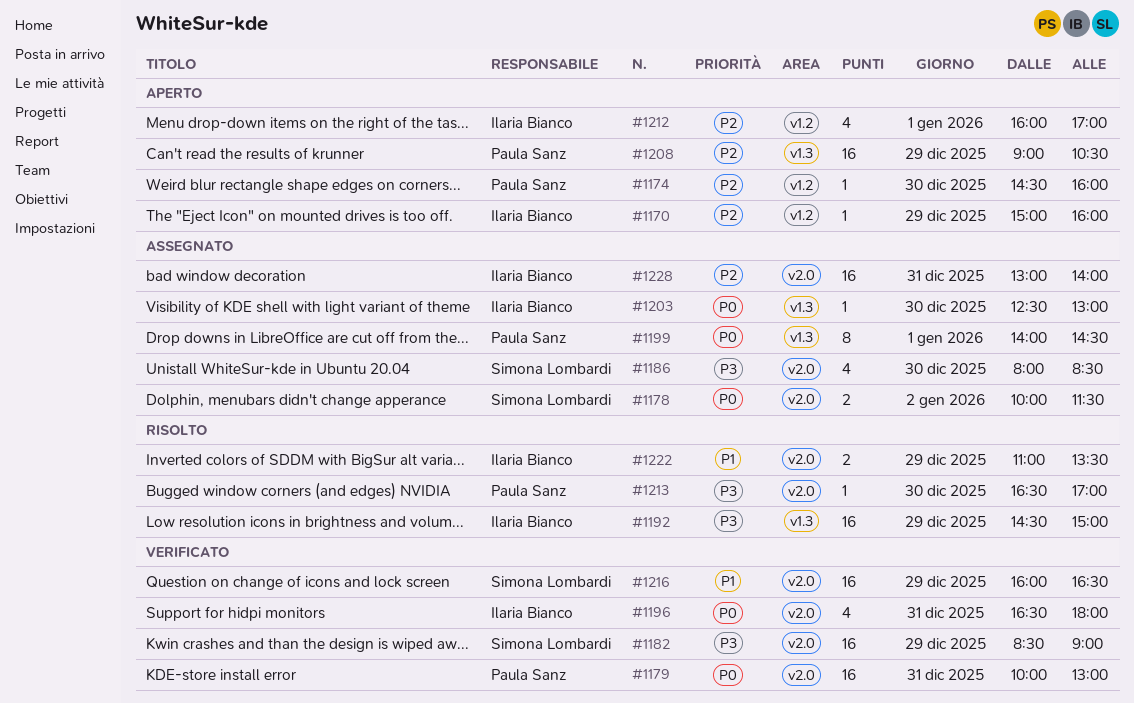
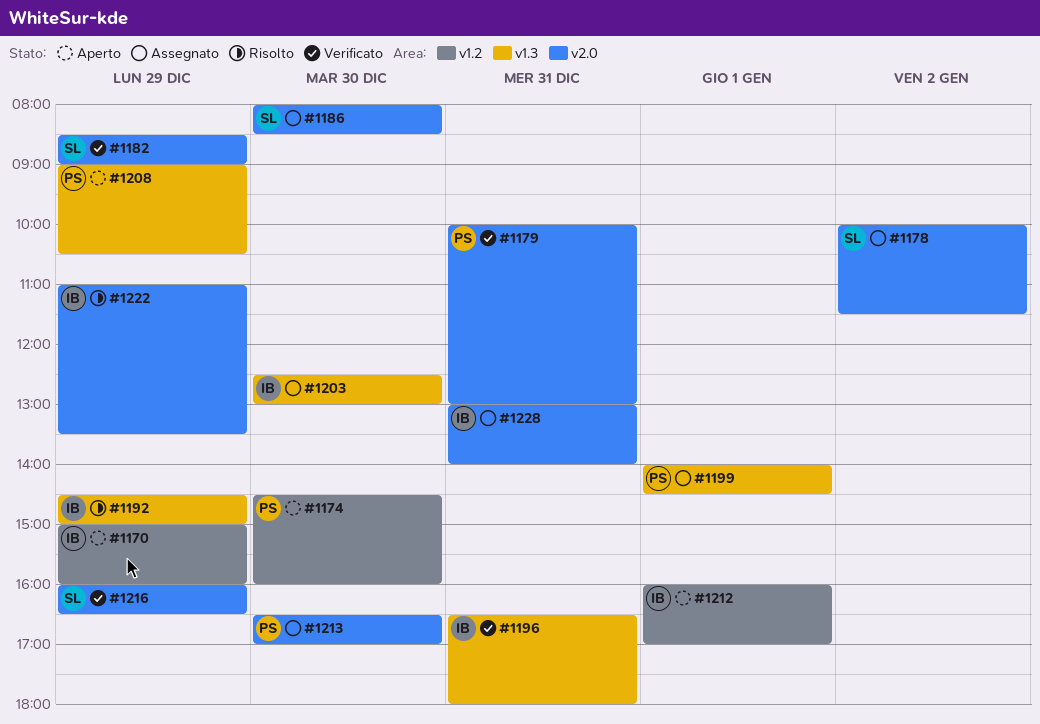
#1196, label: v2.0 -> v1.3
#1213, status: Risolto -> Assegnato

